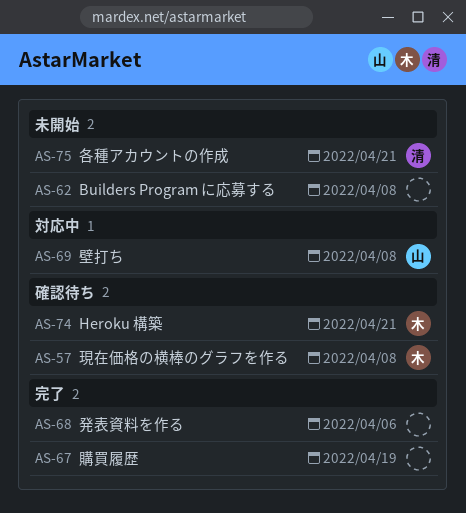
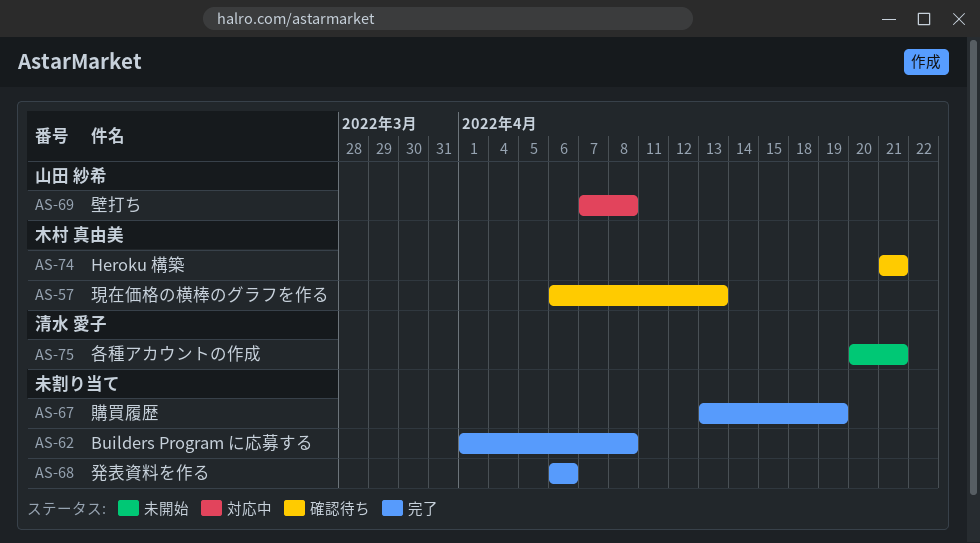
AS-57, due: Apr 8 -> Apr 13
AS-62, status: 未開始 -> 完了

